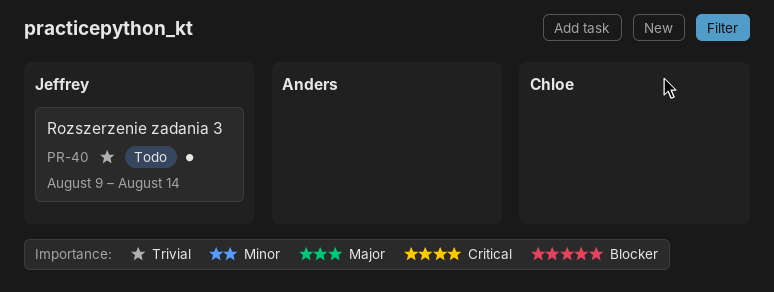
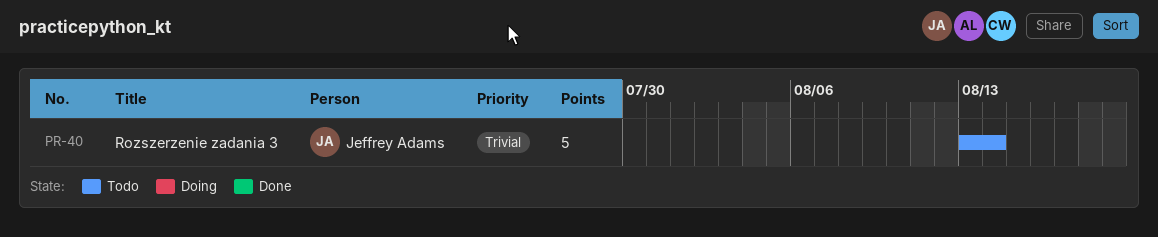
PR-40, estimate: 1 -> 5
PR-40, start: Aug 9 -> Aug 13

